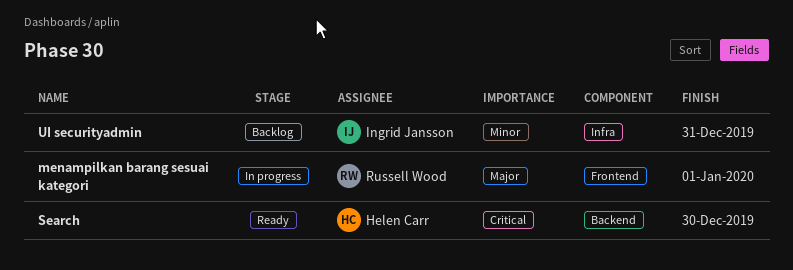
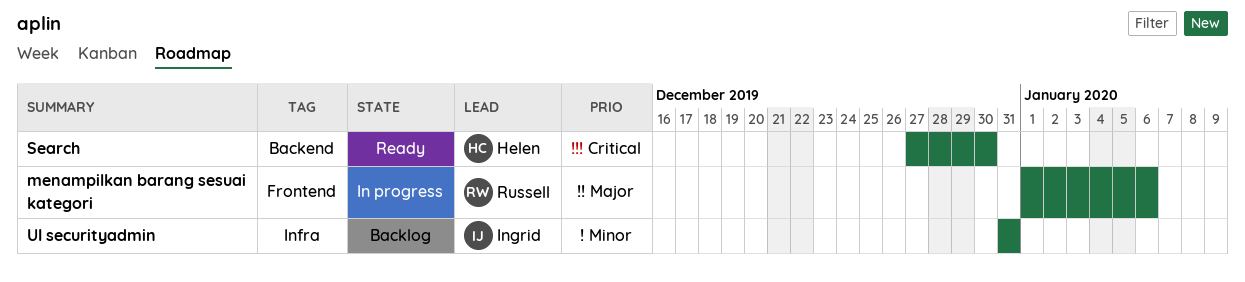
menampilkan barang sesuai kategori, due: Jan 1 -> Jan 6

